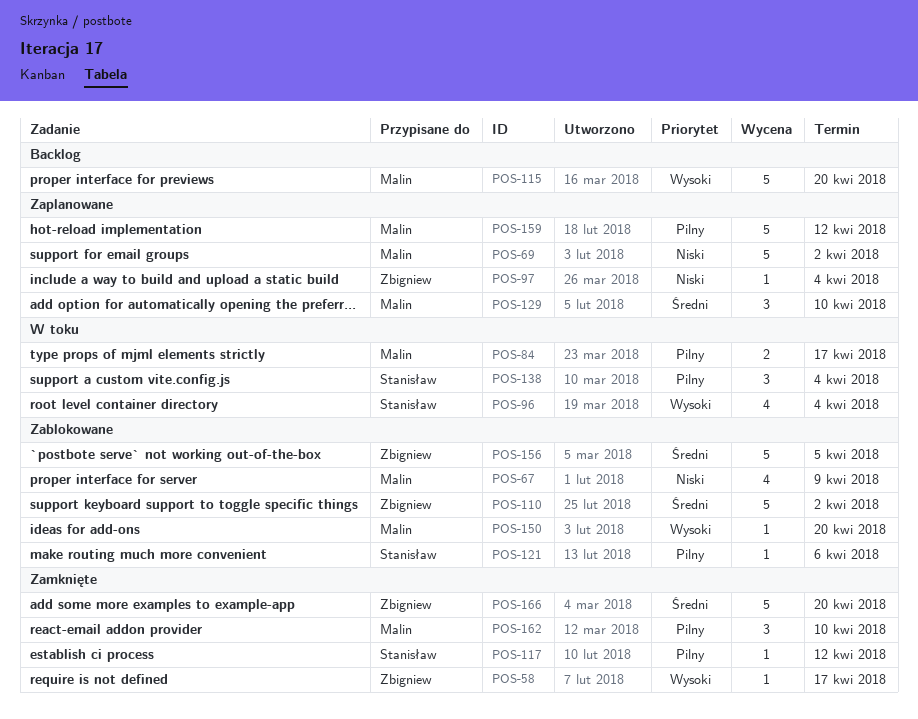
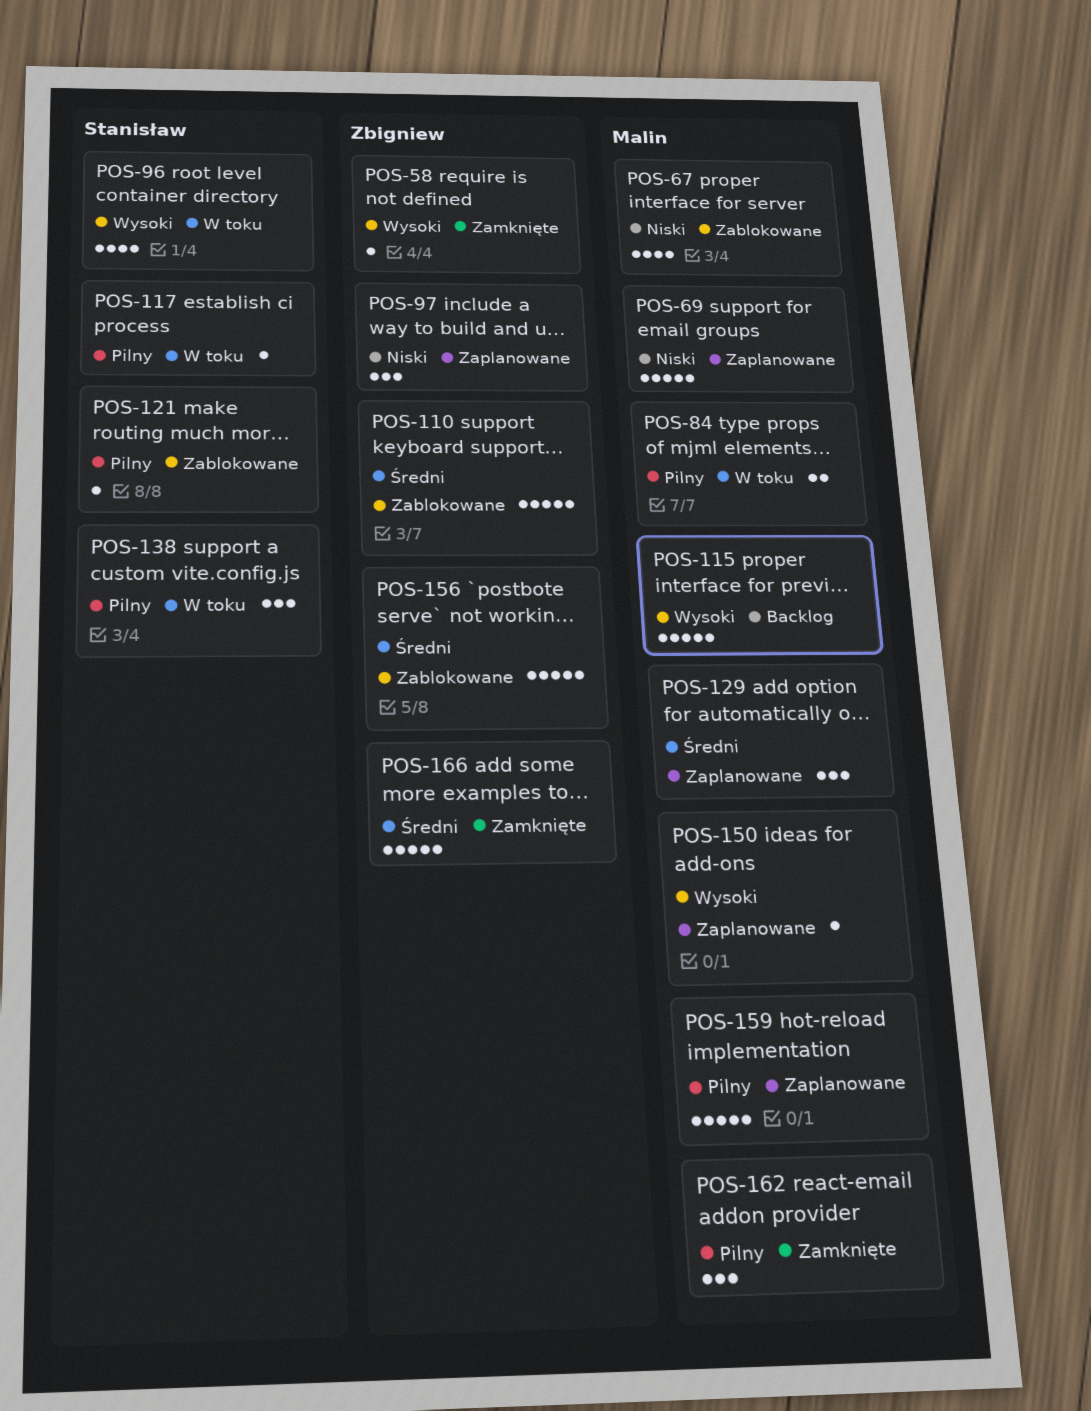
POS-97, estimate: 1 -> 3
POS-117, status: Zamknięte -> W toku
POS-150, status: Zablokowane -> Zaplanowane

